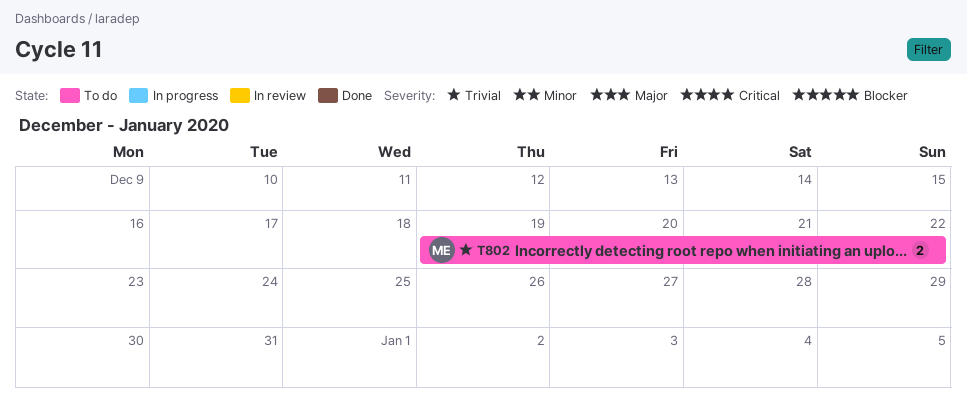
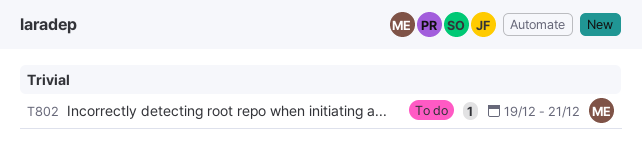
T802, estimate: 2 -> 1
T802, due: Dec 22 -> Dec 21

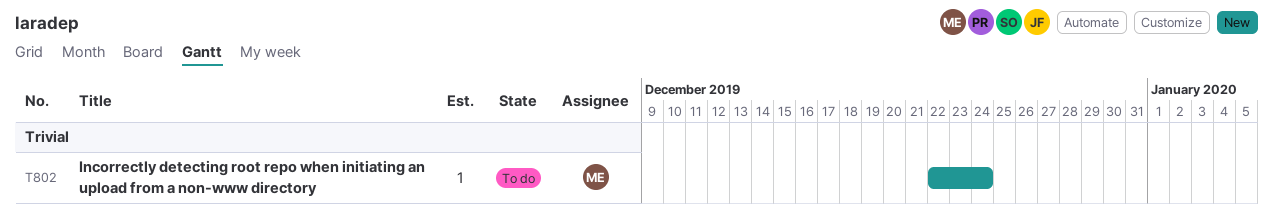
T802, start: Dec 19 -> Dec 22
T802, due: Dec 21 -> Dec 24

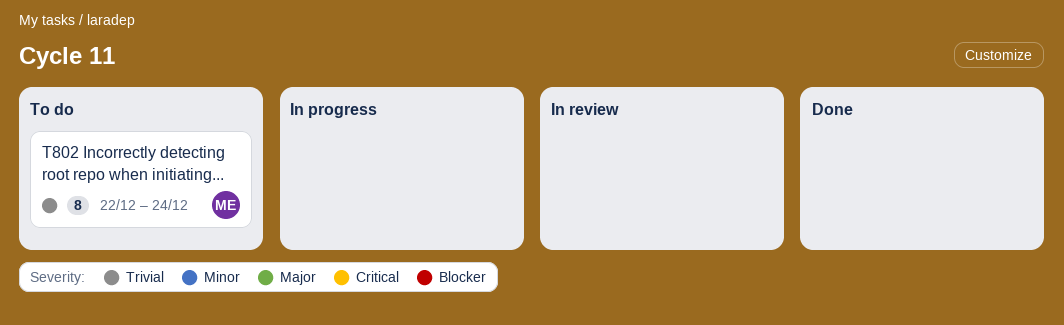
T802, estimate: 1 -> 8

